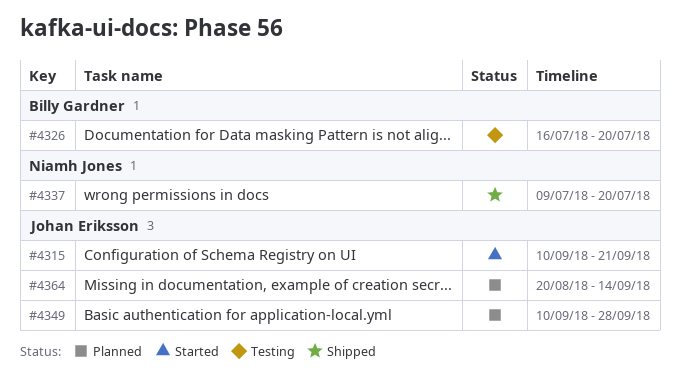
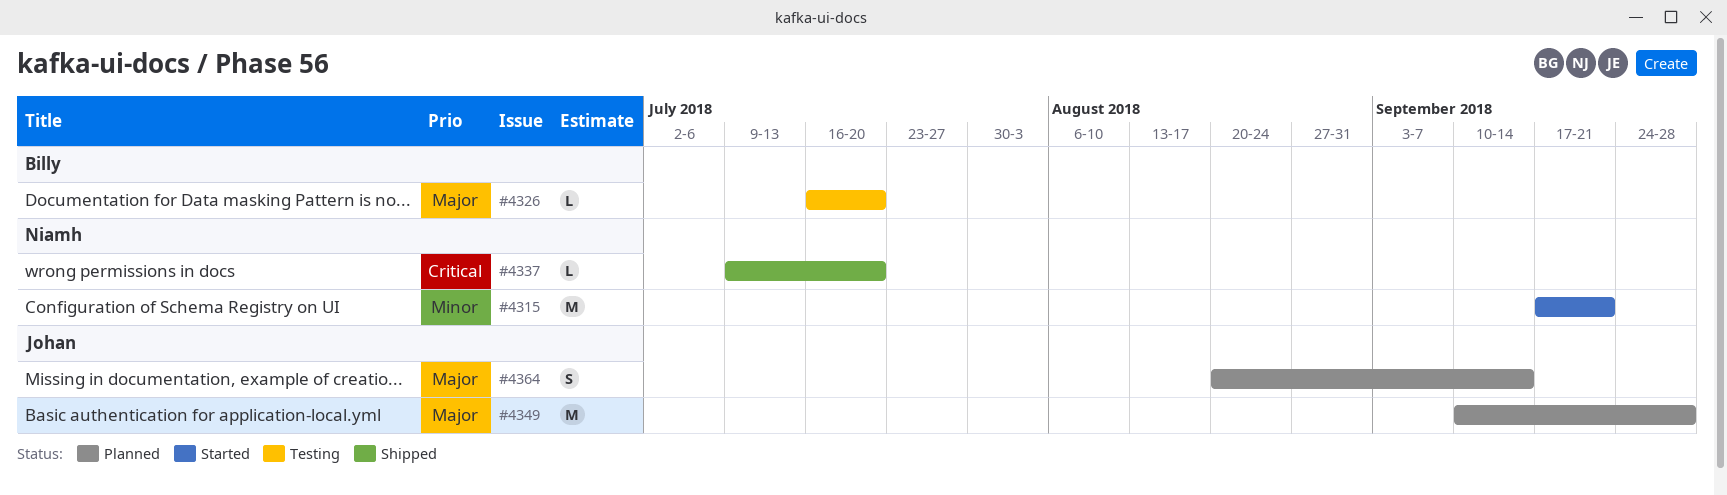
#4315, owner: Johan Eriksson -> Niamh Jones
#4315, start: Sep 10 -> Sep 17

